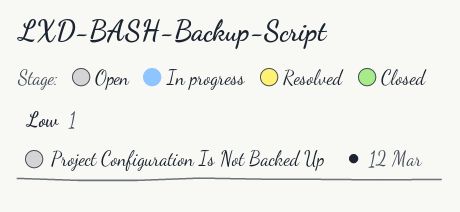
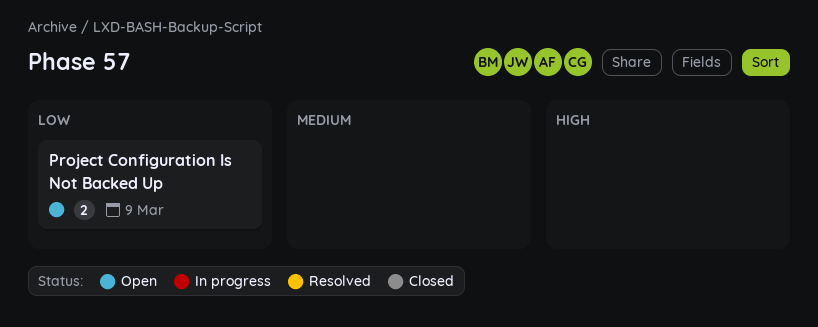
Project Configuration Is Not Backed Up, estimate: 1 -> 2
Project Configuration Is Not Backed Up, due: Mar 12 -> Mar 9

